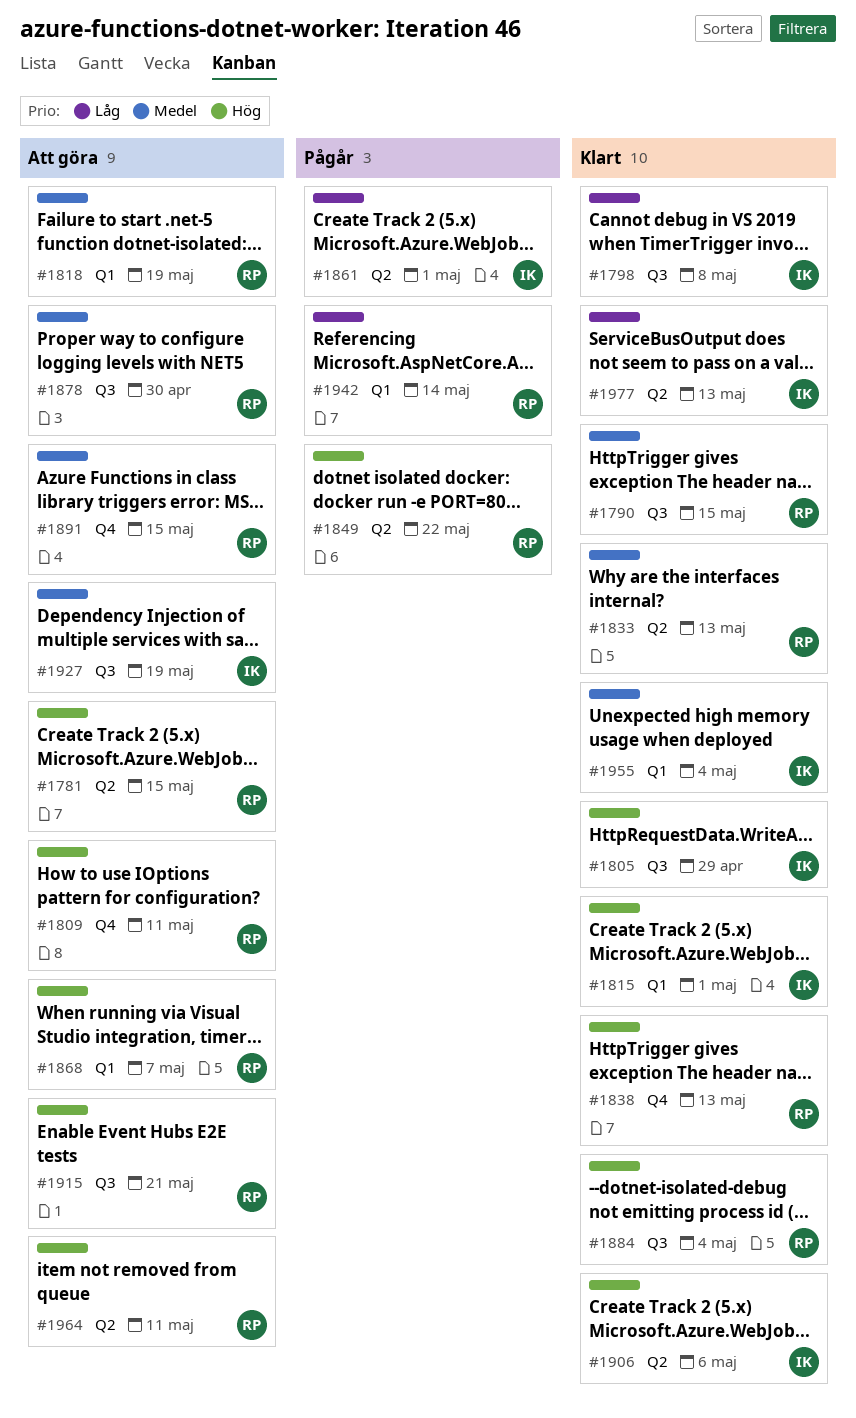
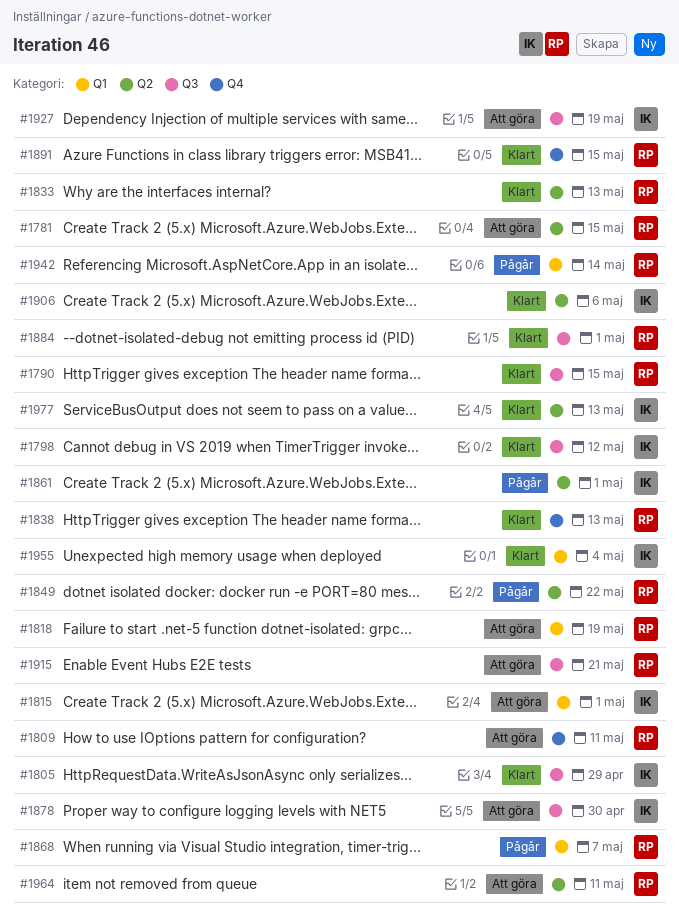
#1798, due: May 8 -> May 12
#1815, status: Klart -> Att göra
#1868, status: Att göra -> Pågår
#1878, owner: RP -> IK
#1884, due: May 4 -> May 1
#1891, status: Att göra -> Klart

